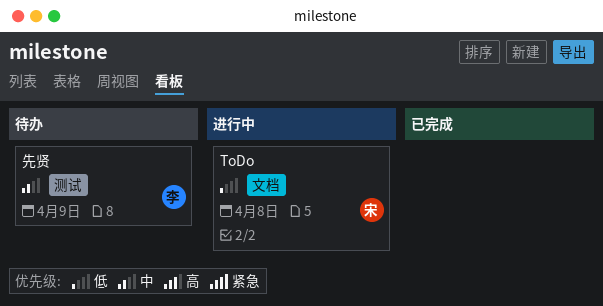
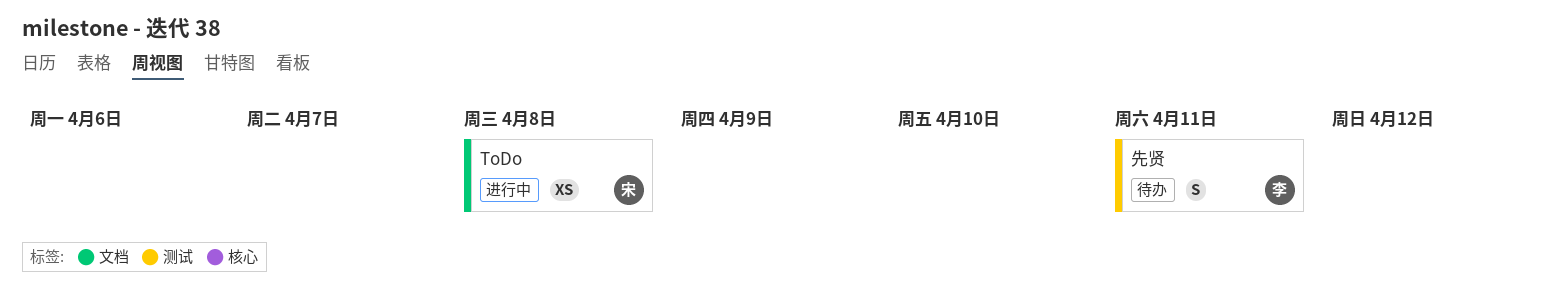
先贤, due: Apr 9 -> Apr 11

